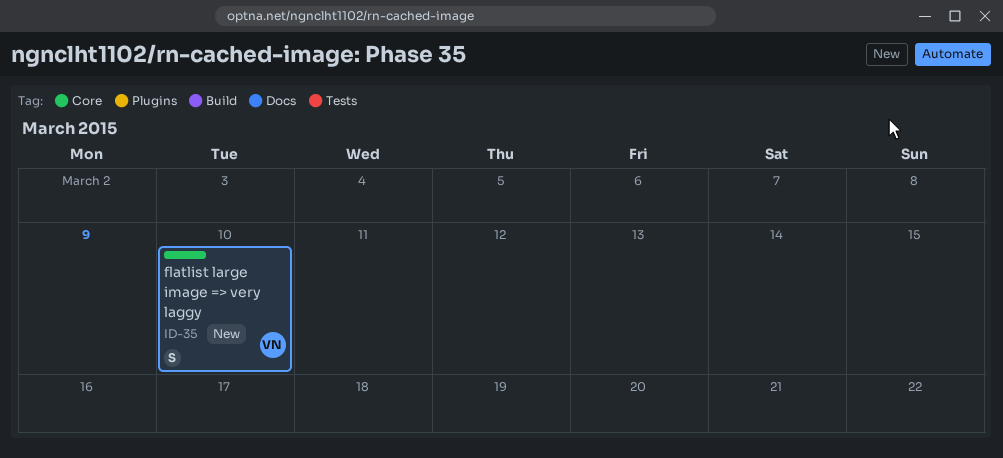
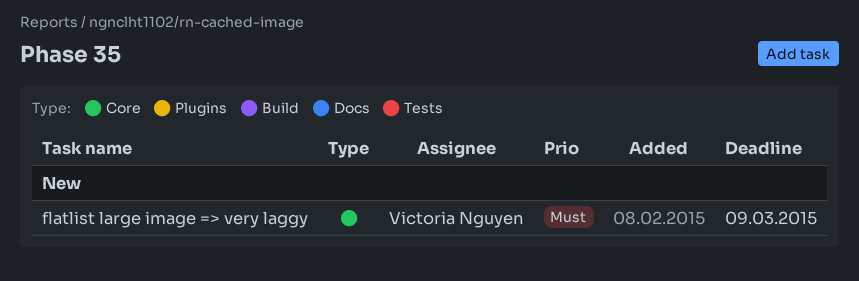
flatlist large image => very laggy, due: Mar 10 -> Mar 9

